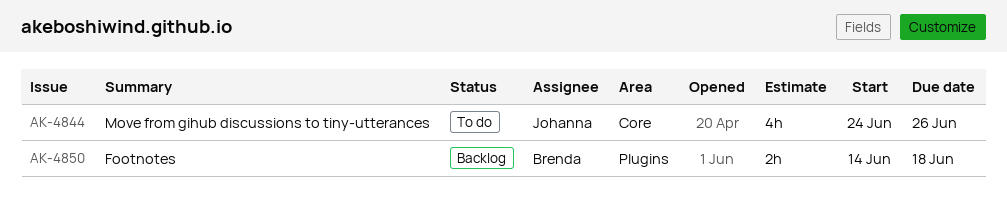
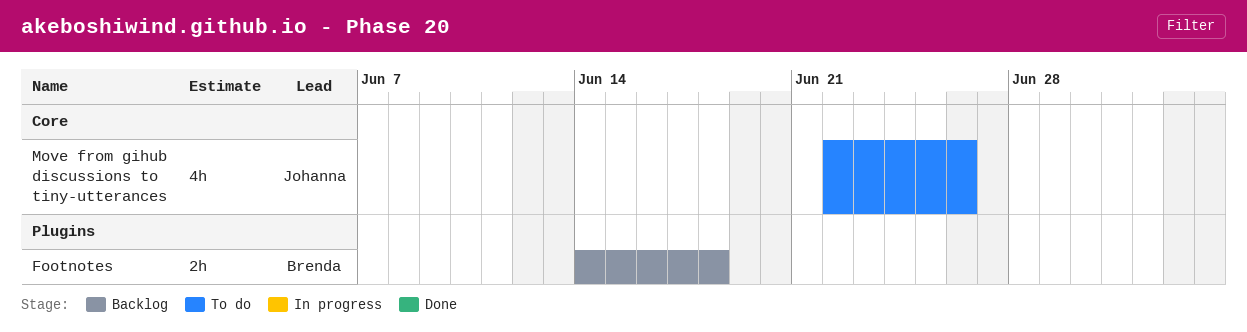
Move from gihub discussions to tiny-utterances, start: Jun 24 -> Jun 22

